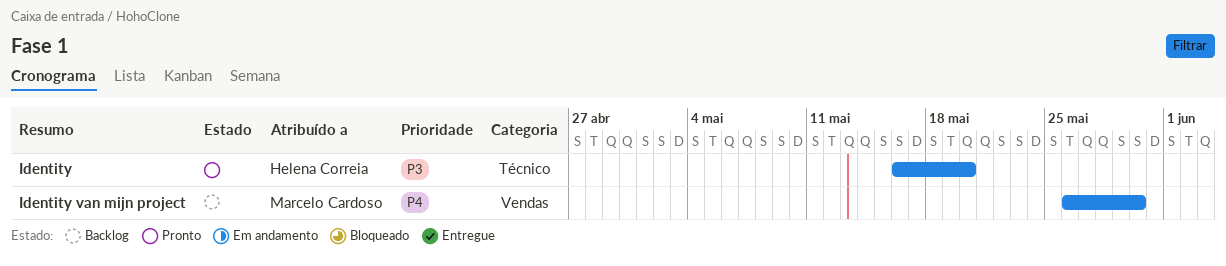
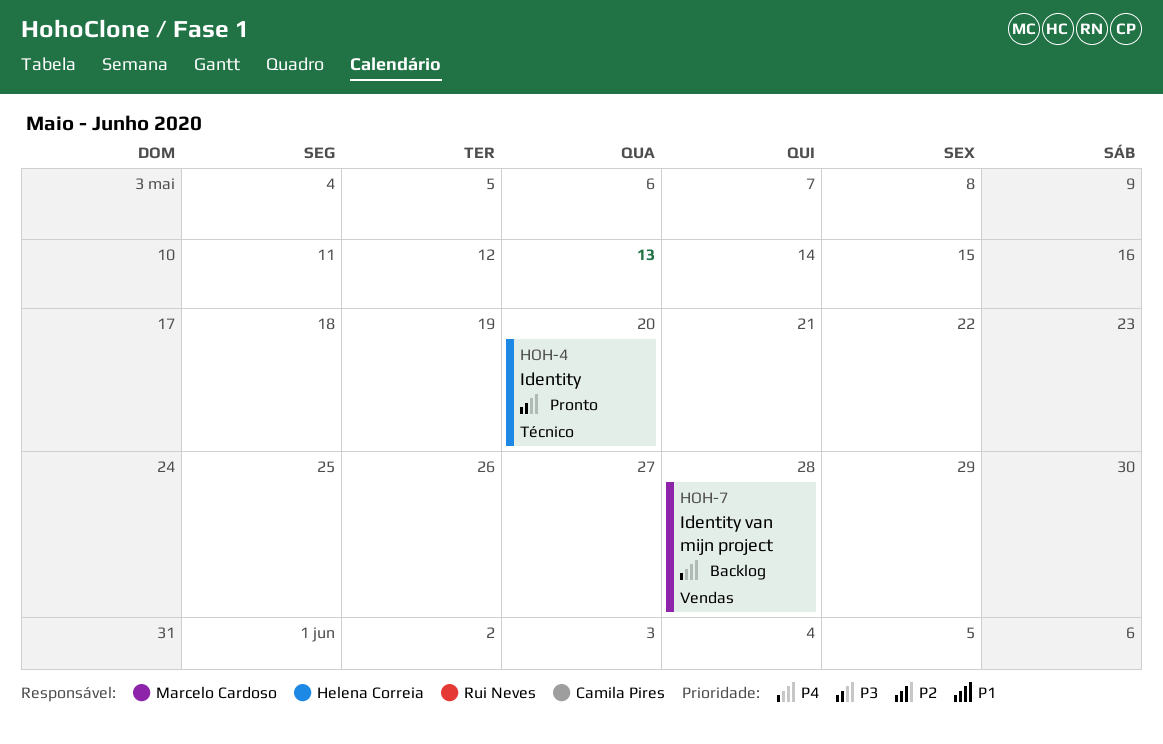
Identity van mijn project, due: May 30 -> May 28

